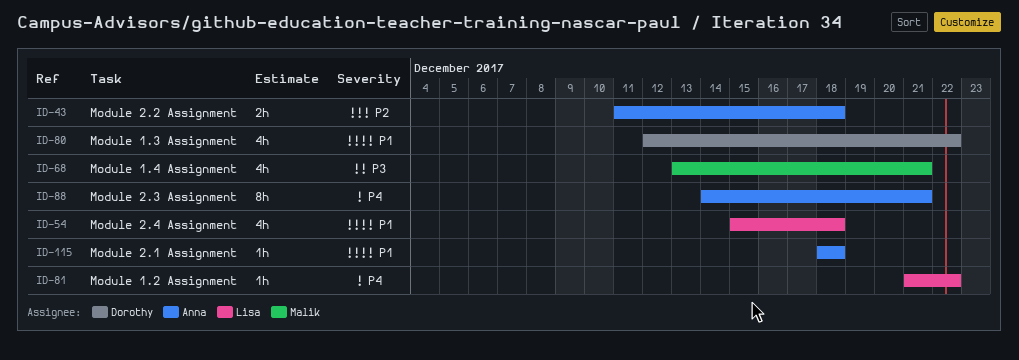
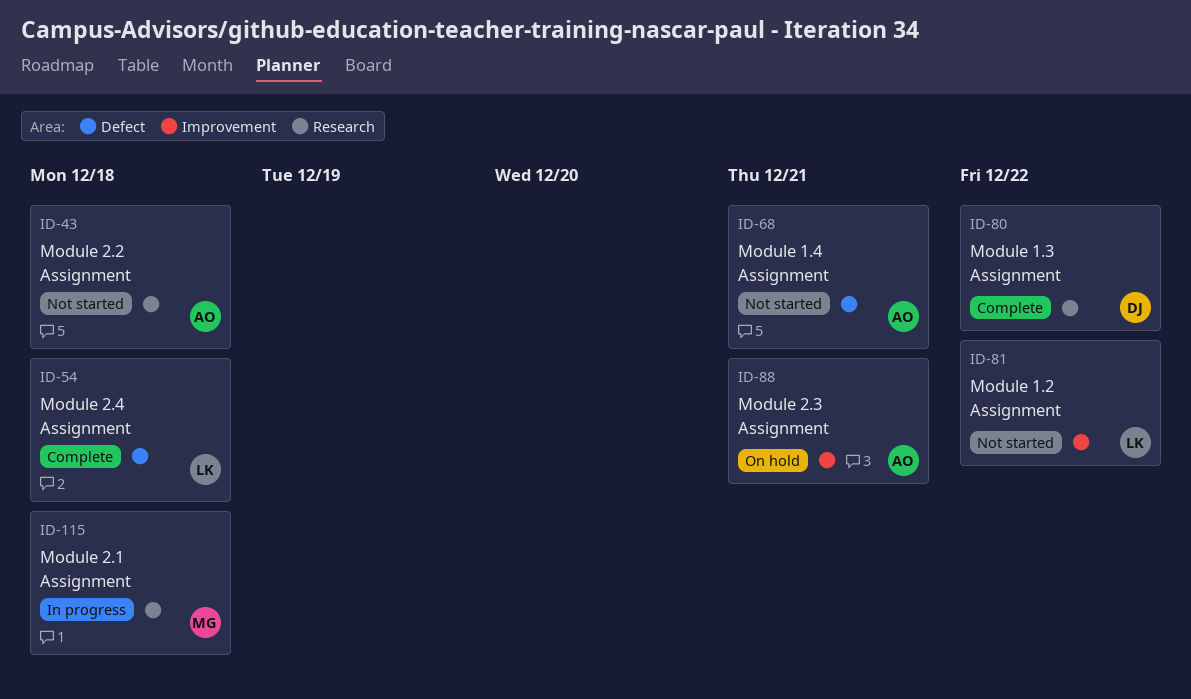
ID-68, owner: Malik -> Anna
ID-115, owner: Anna -> Malik

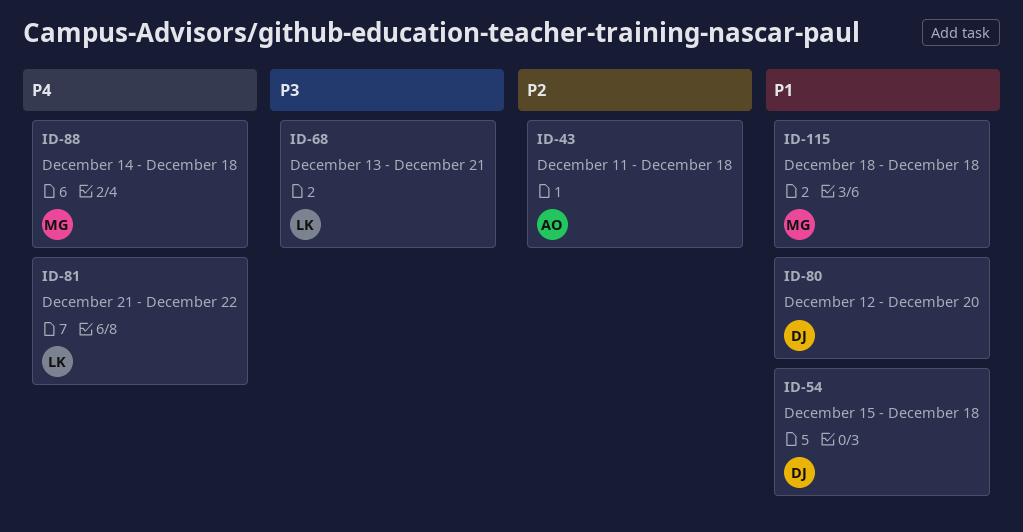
ID-54, owner: LK -> DJ
ID-68, owner: AO -> LK
ID-80, due: Dec 22 -> Dec 20
ID-88, owner: AO -> MG
ID-88, due: Dec 21 -> Dec 18

